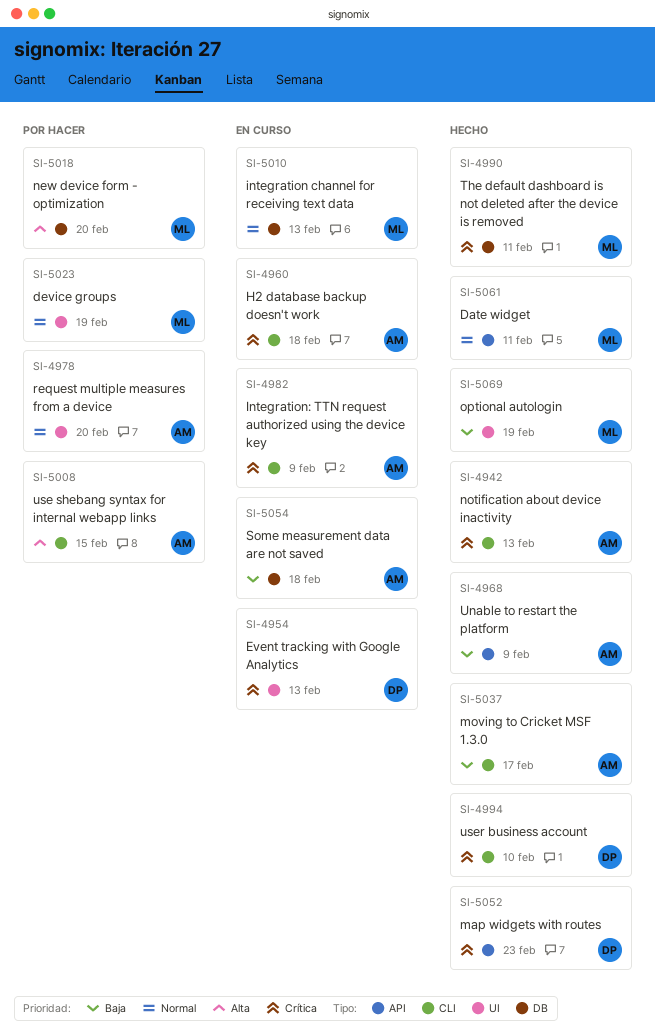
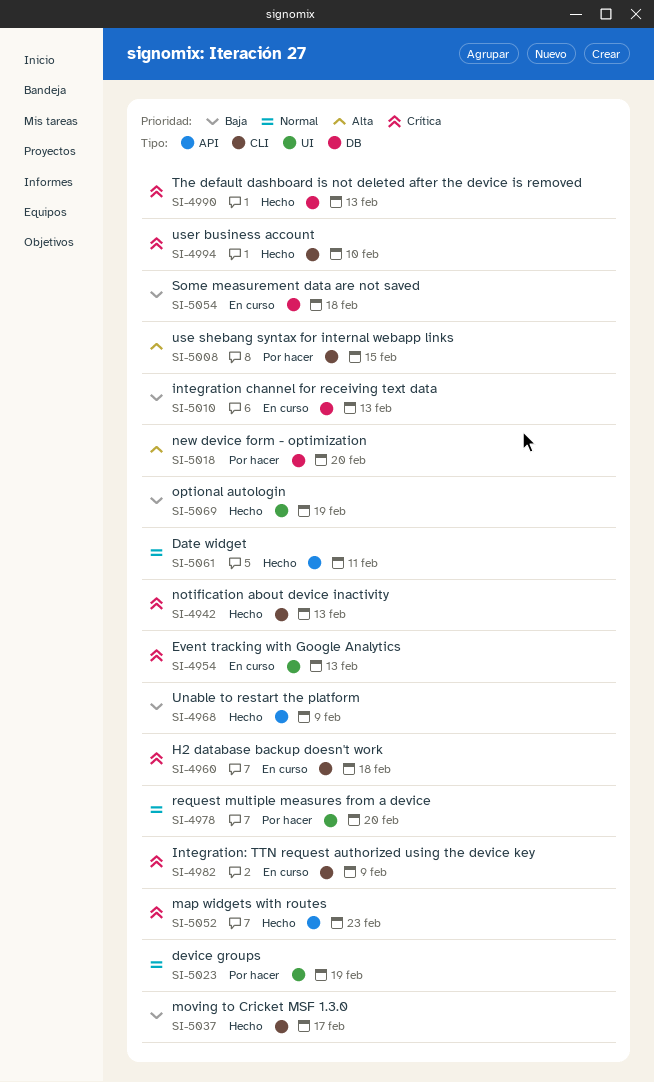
SI-4990, due: Feb 11 -> Feb 13
SI-5010, priority: Normal -> Baja

